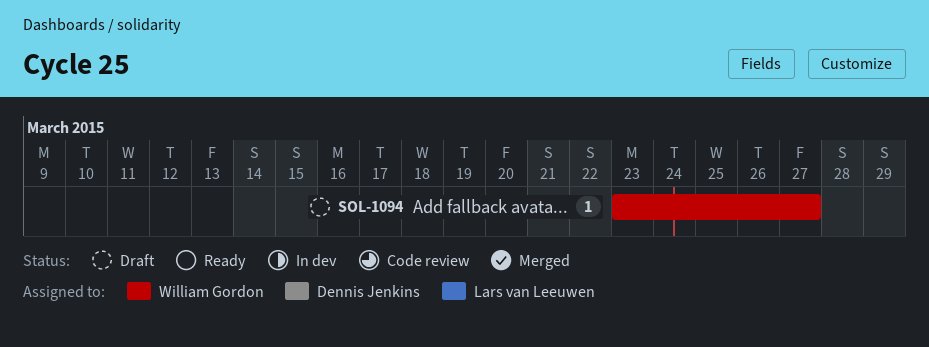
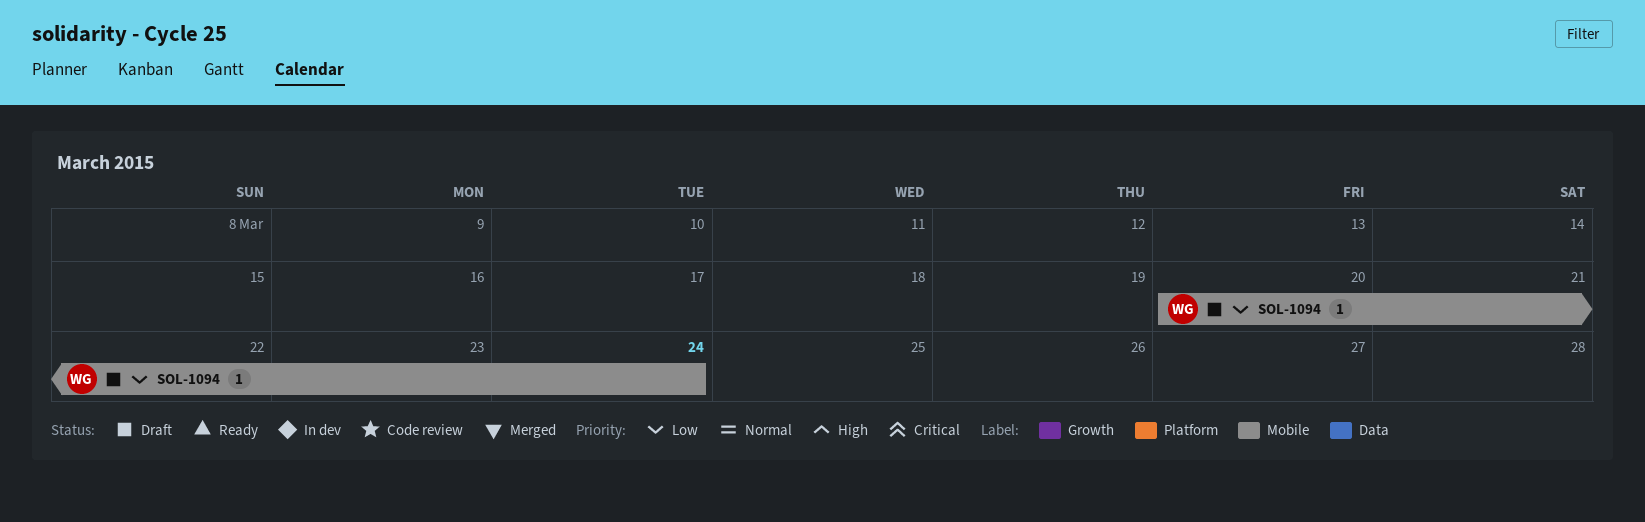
SOL-1094, start: Mar 23 -> Mar 20
SOL-1094, due: Mar 27 -> Mar 24

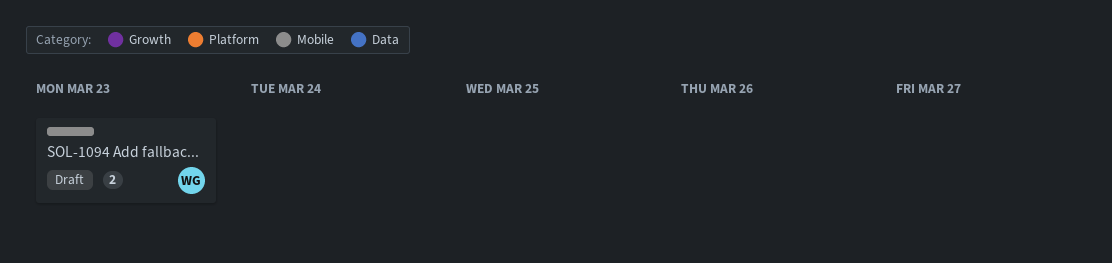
SOL-1094, estimate: 1 -> 2
SOL-1094, due: Mar 24 -> Mar 23

